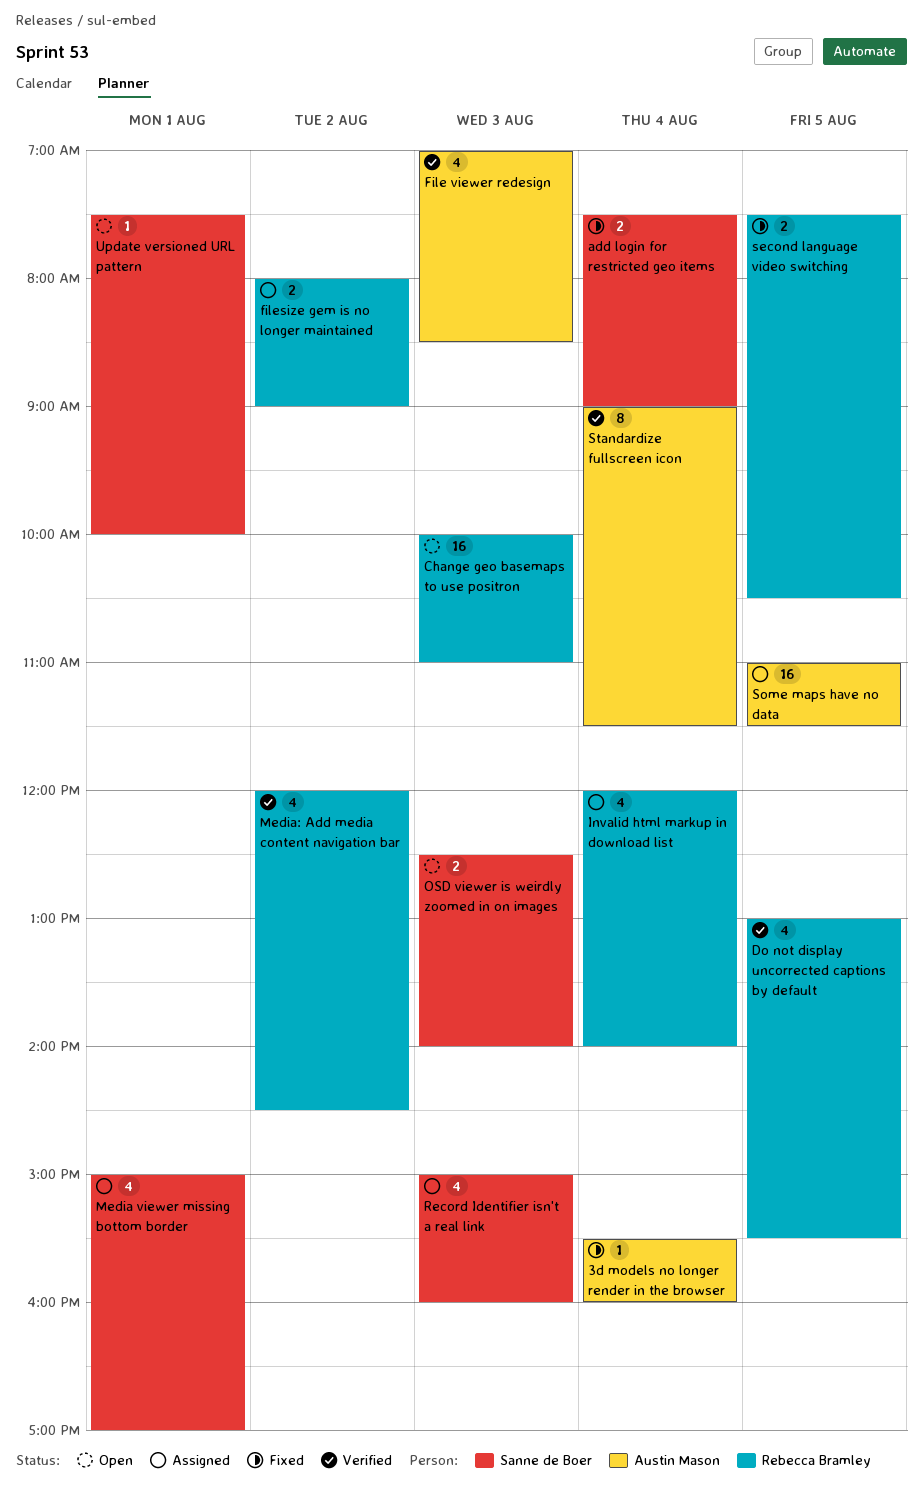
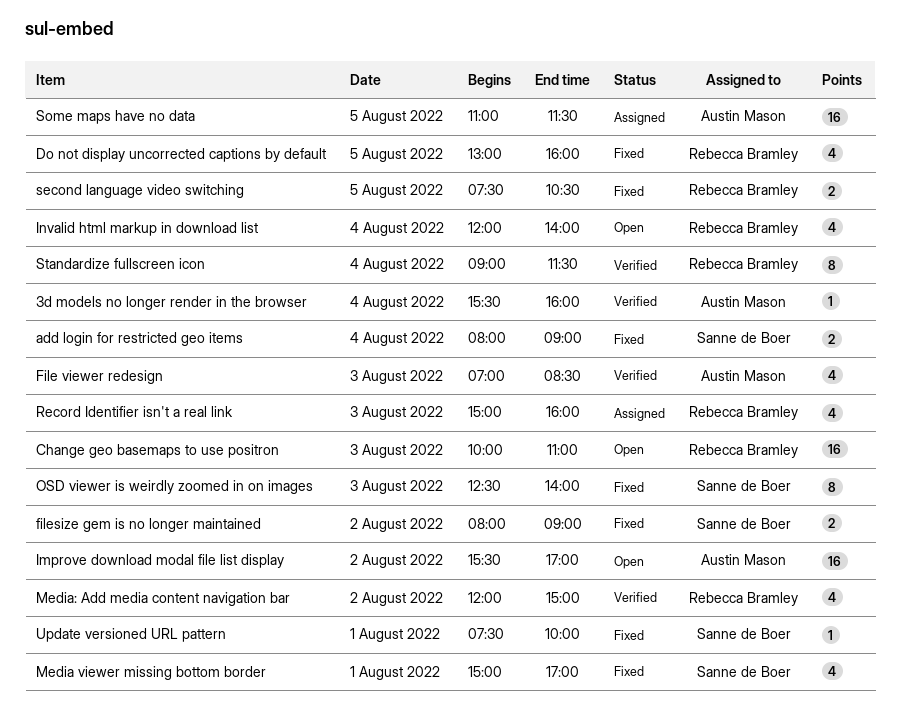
3d models no longer render in the browser, status: Fixed -> Verified
add login for restricted geo items, begins: 07:30 -> 08:00
Do not display uncorrected captions by default, status: Verified -> Fixed
Do not display uncorrected captions by default, ends: 15:30 -> 16:00
filesize gem is no longer maintained, status: Assigned -> Fixed
filesize gem is no longer maintained, owner: Rebecca Bramley -> Sanne de Boer
Improve download modal file list display: none -> present
Invalid html markup in download list, status: Assigned -> Open
Media viewer missing bottom border, status: Assigned -> Fixed
Media: Add media content navigation bar, ends: 14:30 -> 15:00
OSD viewer is weirdly zoomed in on images, status: Open -> Fixed
OSD viewer is weirdly zoomed in on images, estimate: 2 -> 8
Record Identifier isn't a real link, owner: Sanne de Boer -> Rebecca Bramley
Standardize fullscreen icon, owner: Austin Mason -> Rebecca Bramley
Update versioned URL pattern, status: Open -> Fixed

